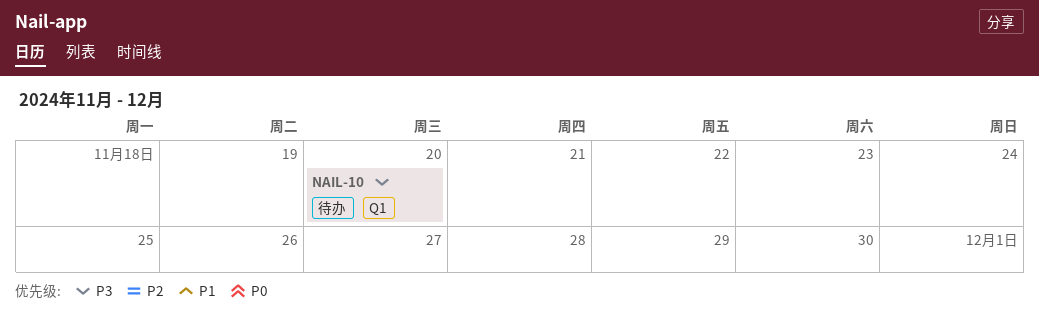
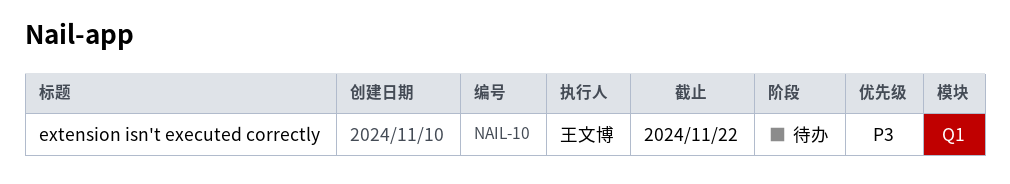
NAIL-10, due: Nov 20 -> Nov 22

